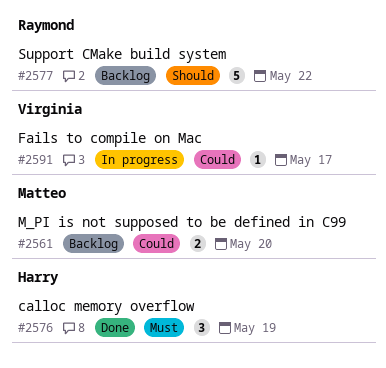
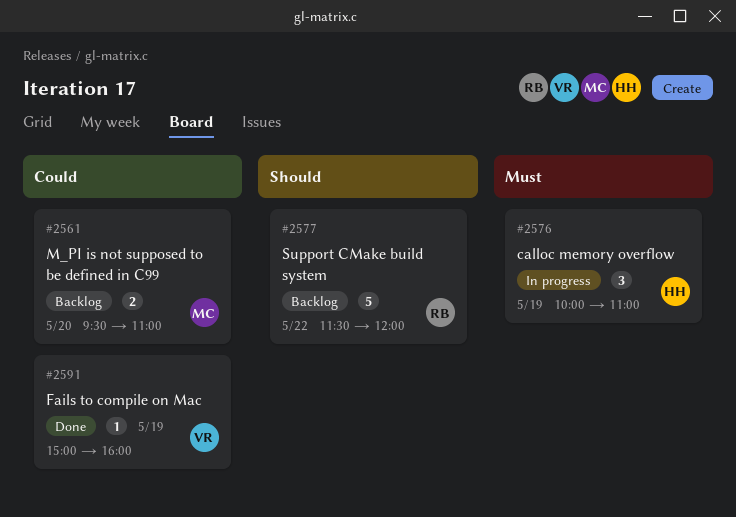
#2576, status: Done -> In progress
#2591, status: In progress -> Done
#2591, day: May 17 -> May 19

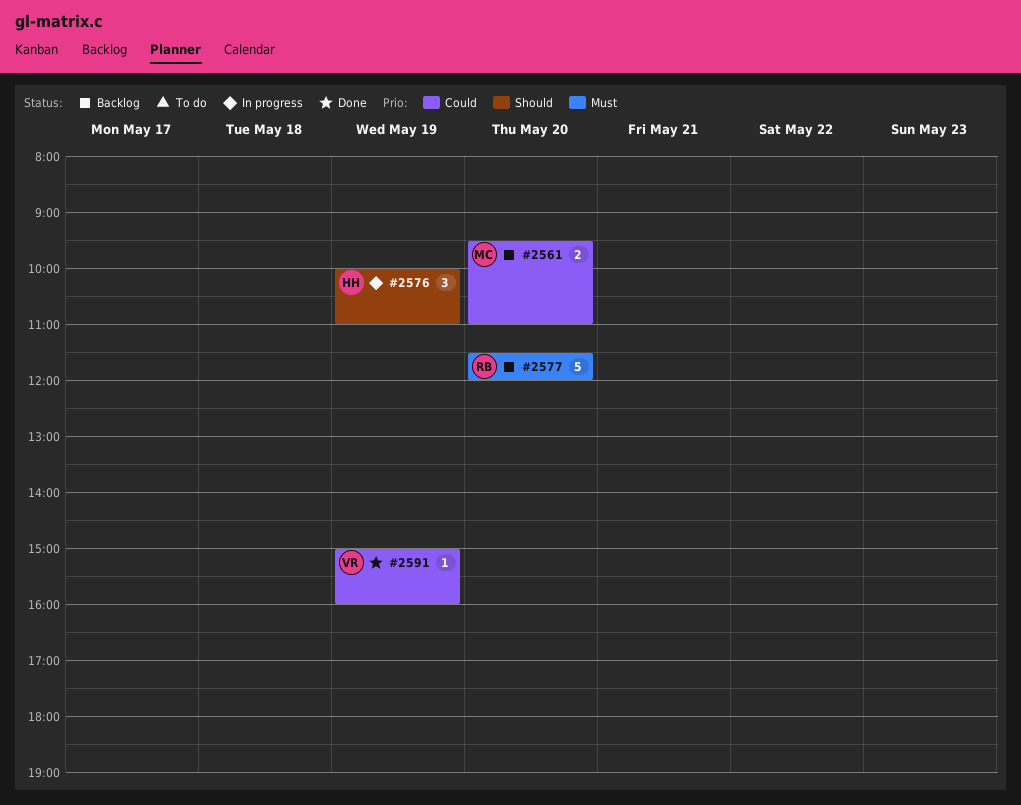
#2576, priority: Must -> Should
#2577, priority: Should -> Must
#2577, day: May 22 -> May 20

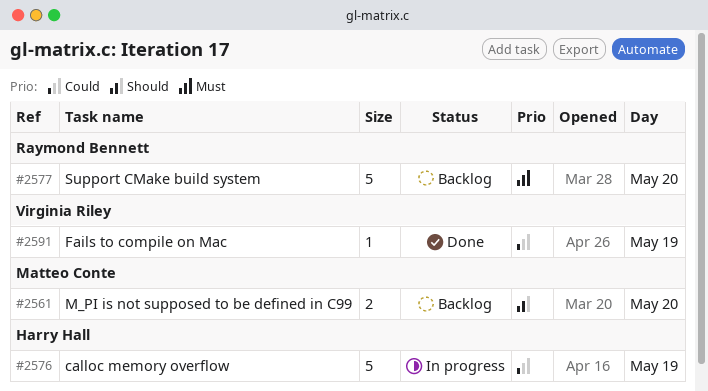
#2561, priority: Could -> Should
#2576, priority: Should -> Could
#2576, estimate: 3 -> 5

